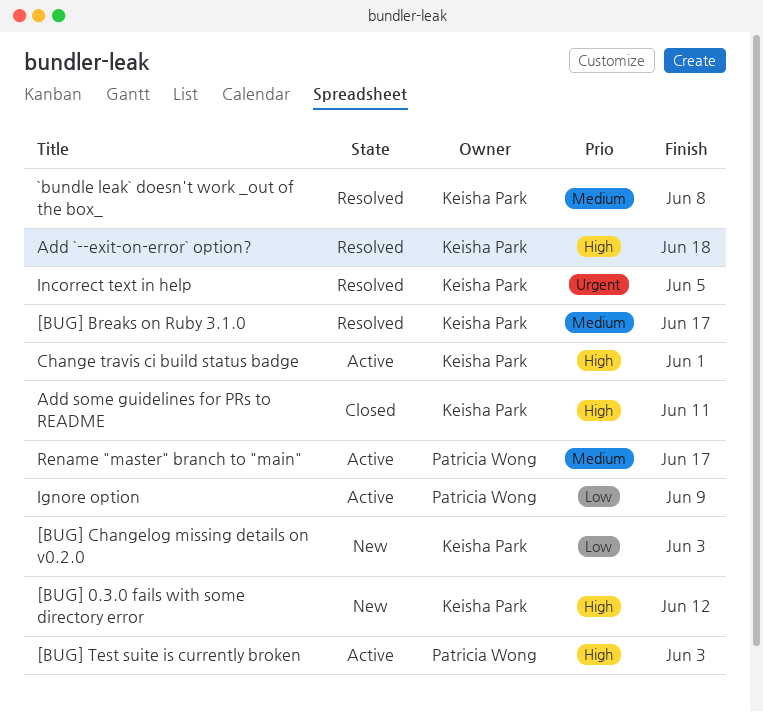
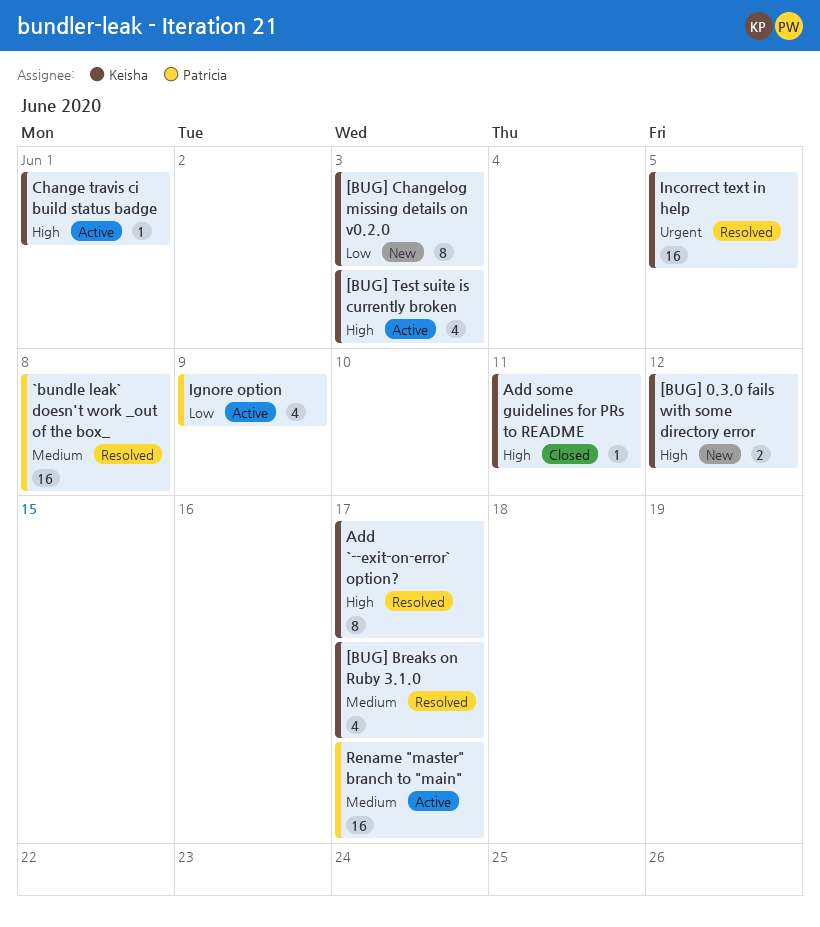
[BUG] Test suite is currently broken, owner: Patricia Wong -> Keisha Park
`bundle leak` doesn't work _out of the box_, owner: Keisha Park -> Patricia Wong
Add `--exit-on-error` option?, due: Jun 18 -> Jun 17

